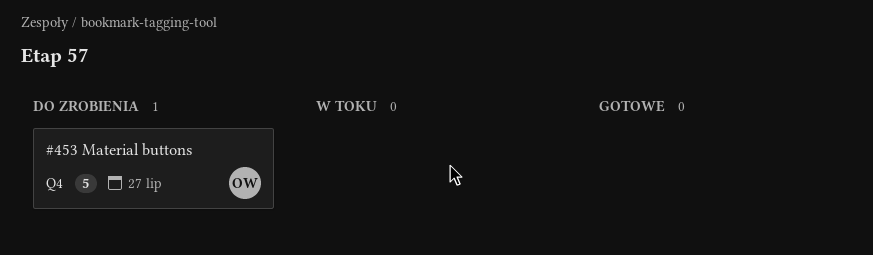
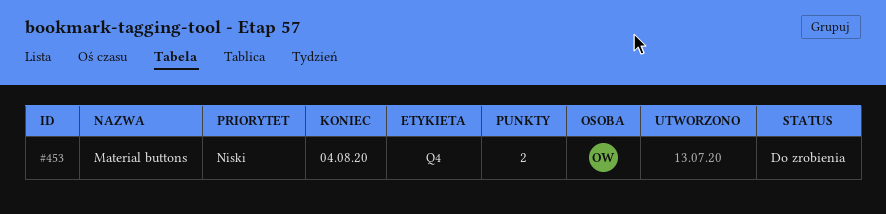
#453, estimate: 5 -> 2
#453, due: Jul 27 -> Aug 4

